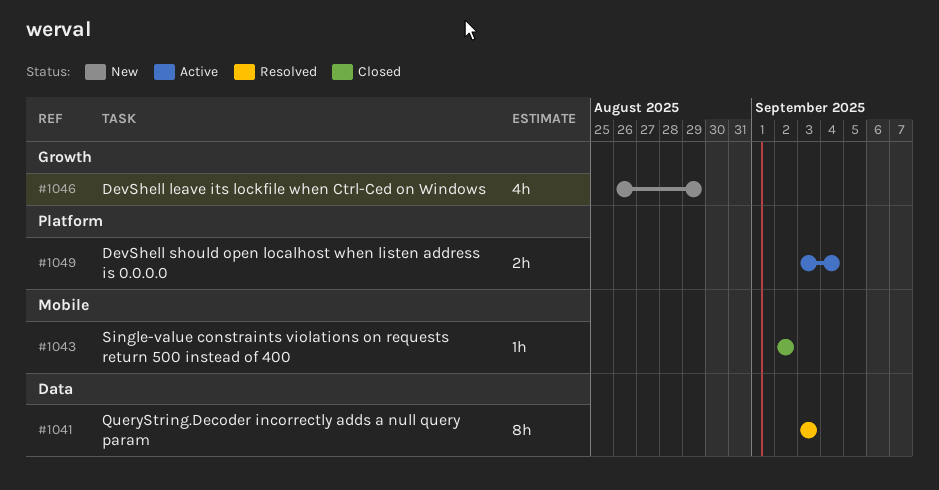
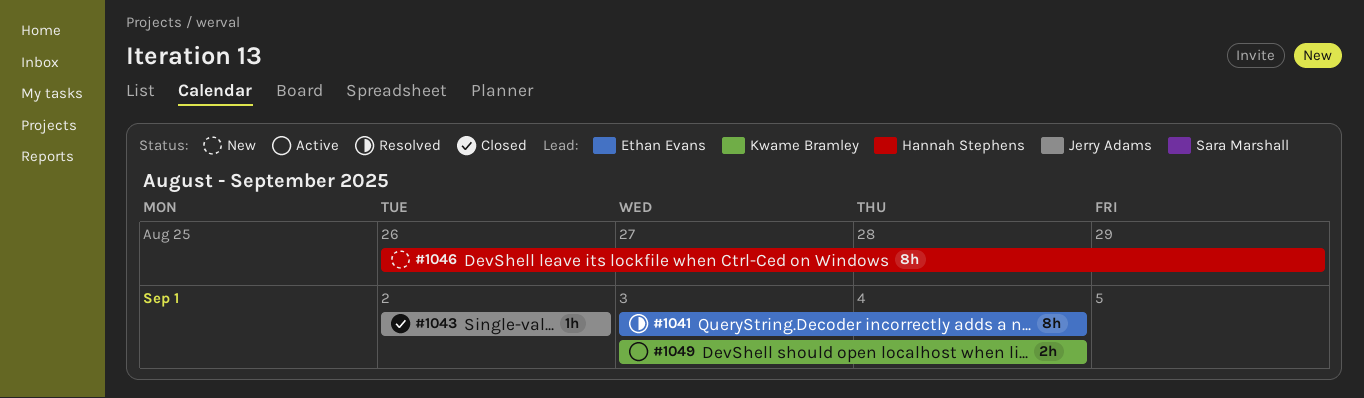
#1041, due: Sep 3 -> Sep 4
#1046, estimate: 4h -> 8h

